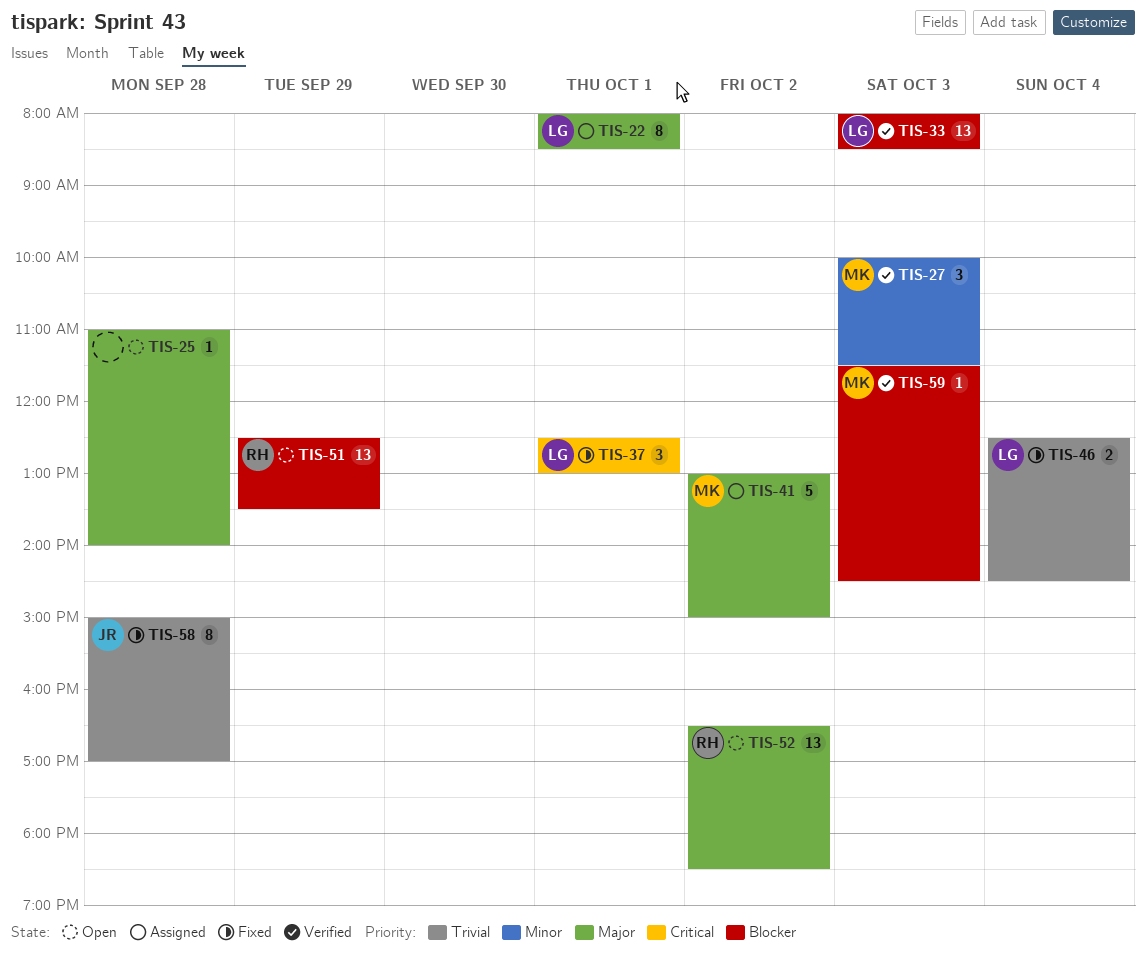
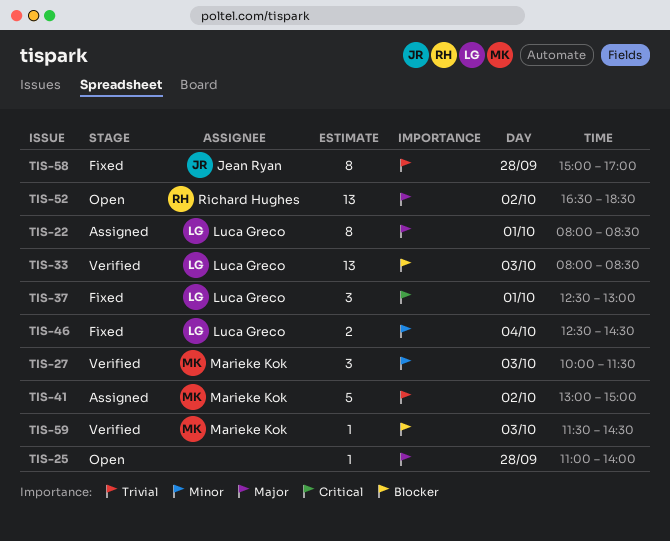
TIS-41, priority: Major -> Trivial
TIS-46, priority: Trivial -> Minor
TIS-51: present -> none

